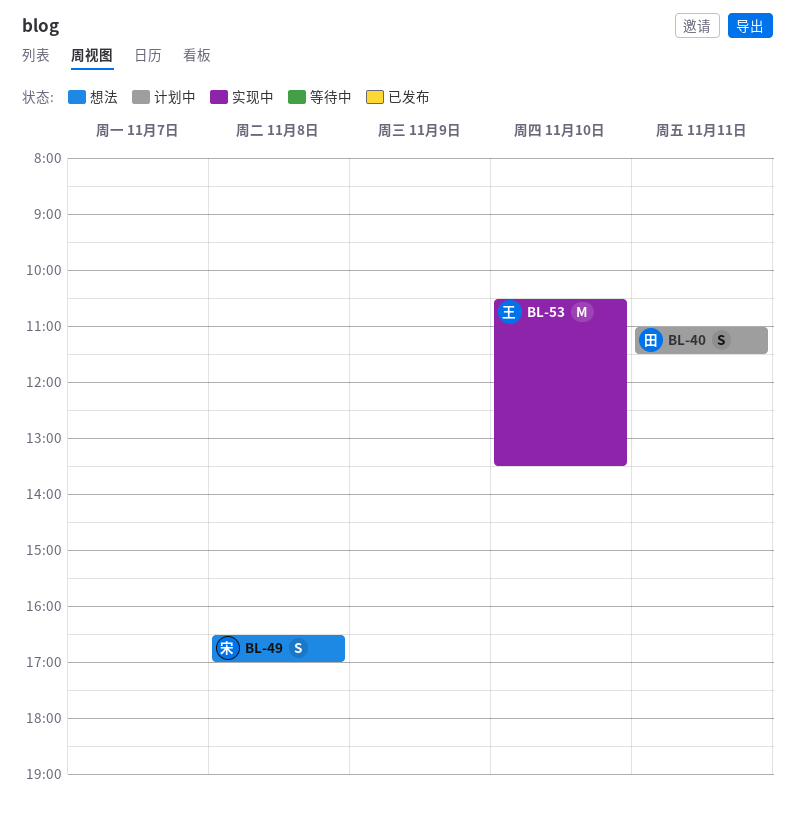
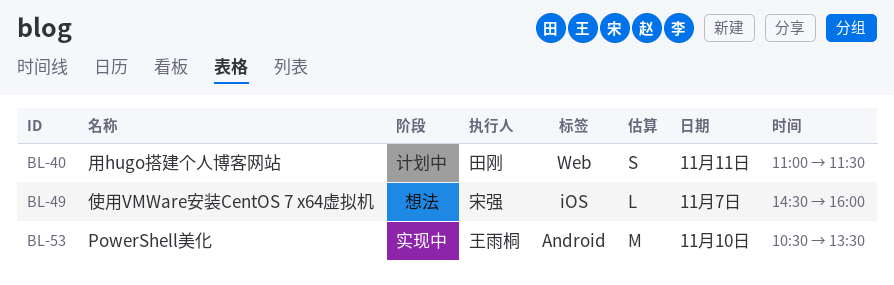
BL-49, estimate: S -> L
BL-49, day: Nov 8 -> Nov 7
BL-49, begins: 16:30 -> 14:30
BL-49, ends: 17:00 -> 16:00

